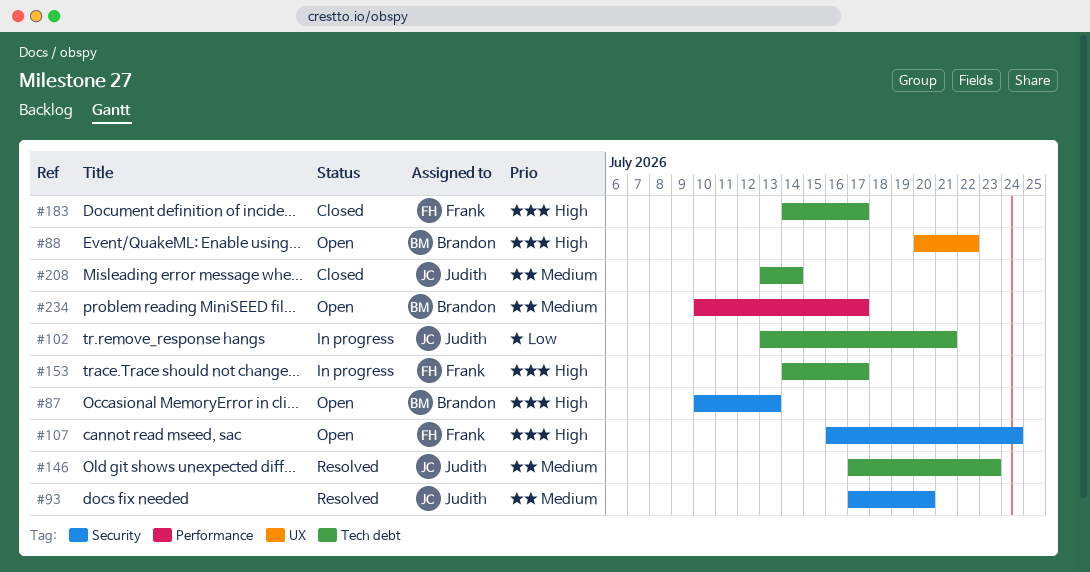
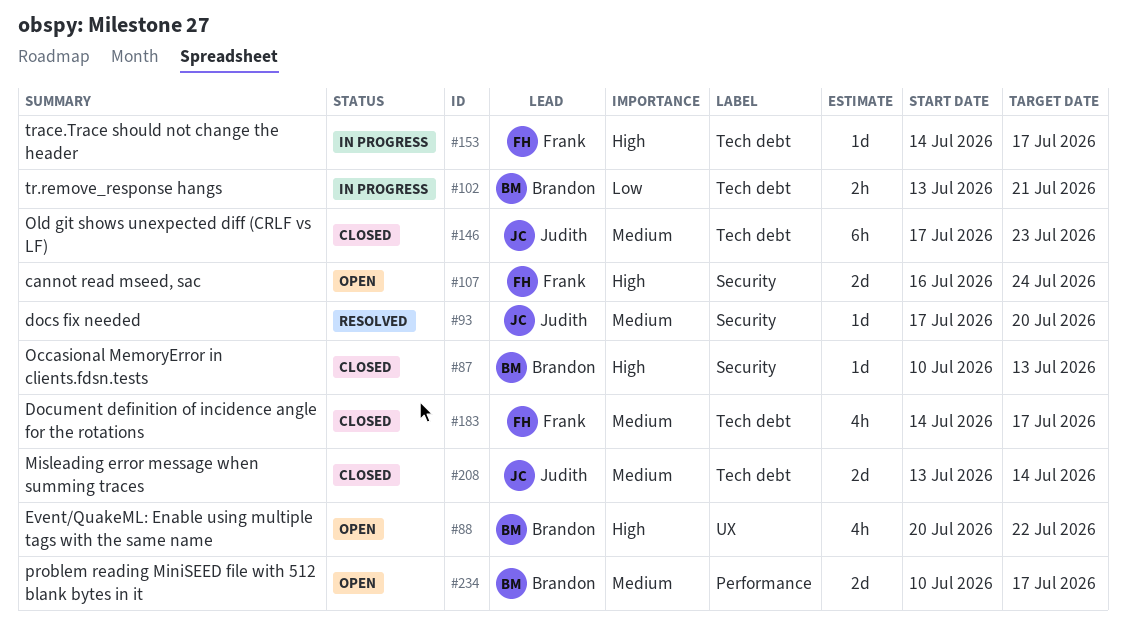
#87, status: Open -> Closed
#102, owner: Judith -> Brandon
#146, status: Resolved -> Closed
#183, priority: High -> Medium

